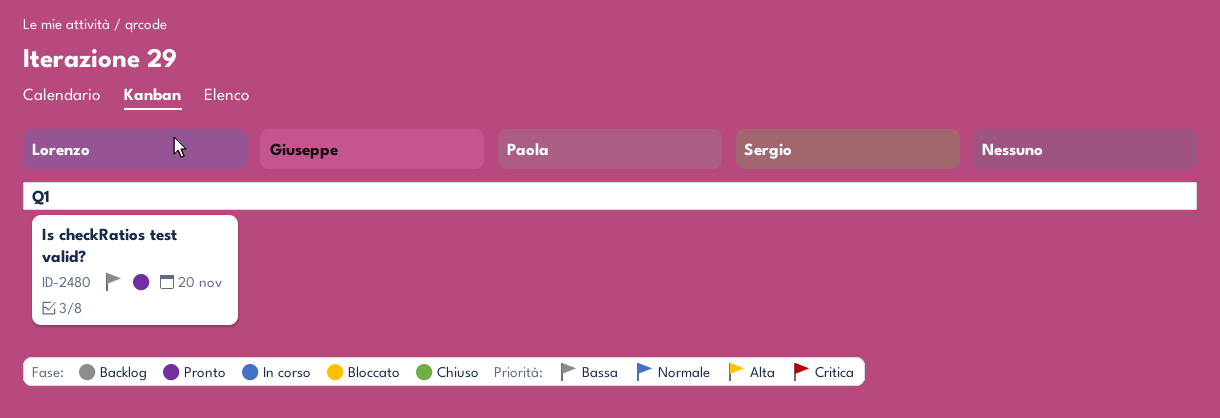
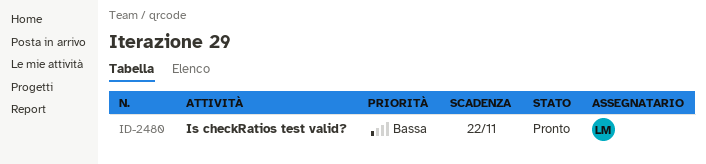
ID-2480, due: Nov 20 -> Nov 22

